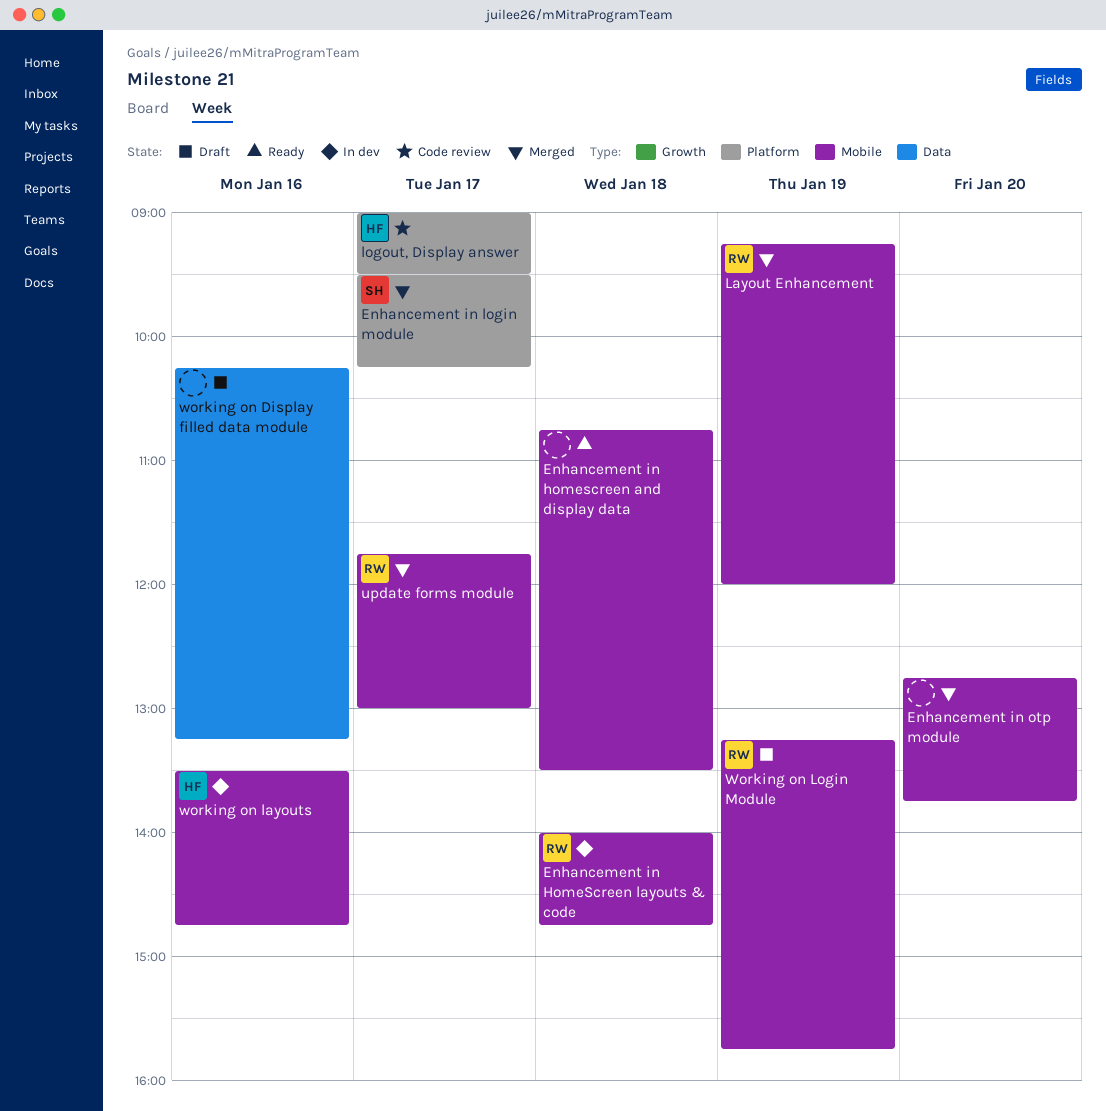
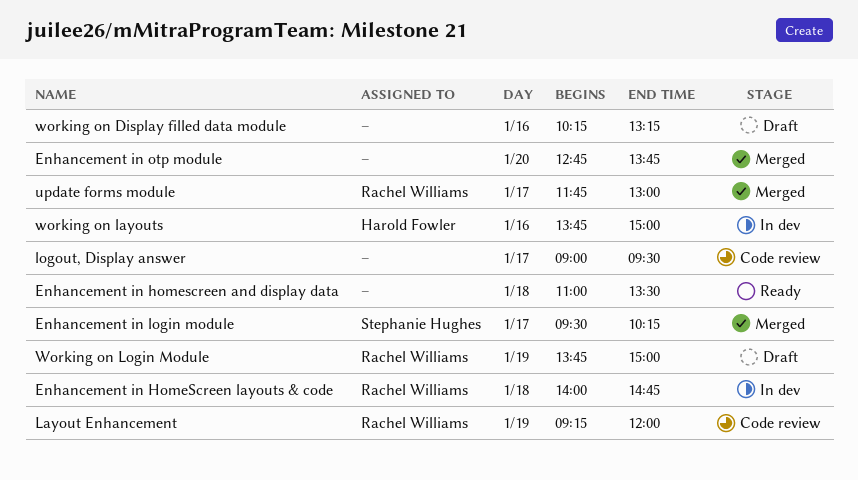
Enhancement in homescreen and display data, begins: 10:45 -> 11:00
Layout Enhancement, status: Merged -> Code review
logout, Display answer, owner: Harold Fowler -> none
working on layouts, begins: 13:30 -> 13:45
working on layouts, ends: 14:45 -> 15:00
Working on Login Module, begins: 13:15 -> 13:45
Working on Login Module, ends: 15:45 -> 15:00

